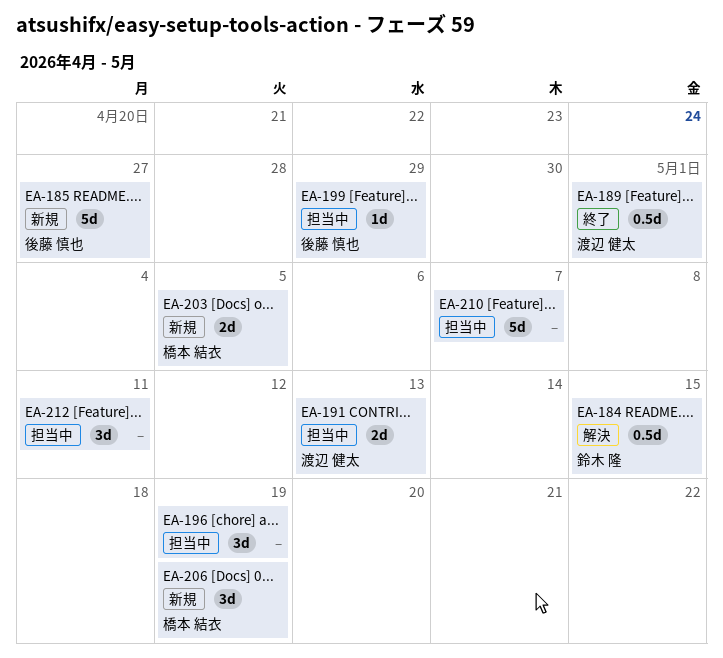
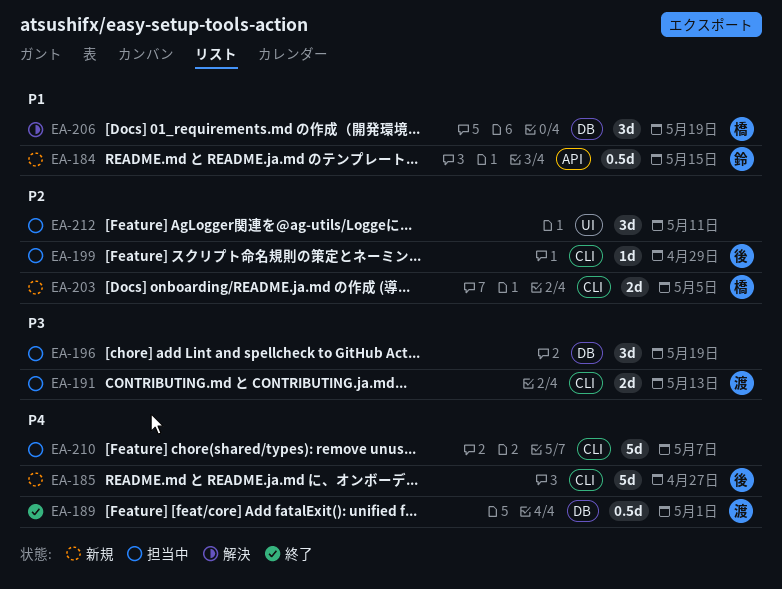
EA-184, status: 解決 -> 新規
EA-206, status: 新規 -> 解決

